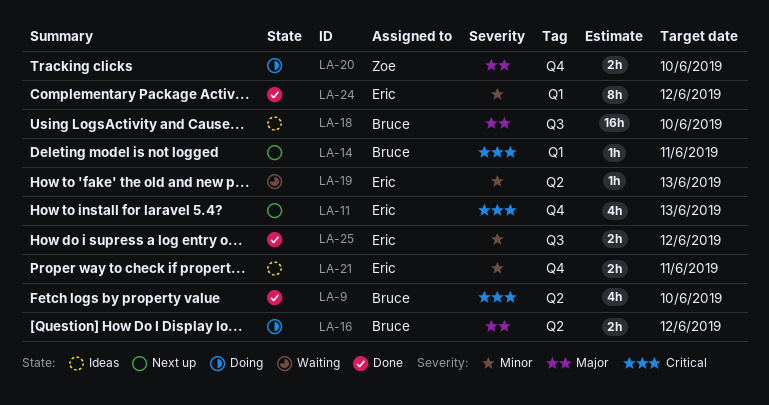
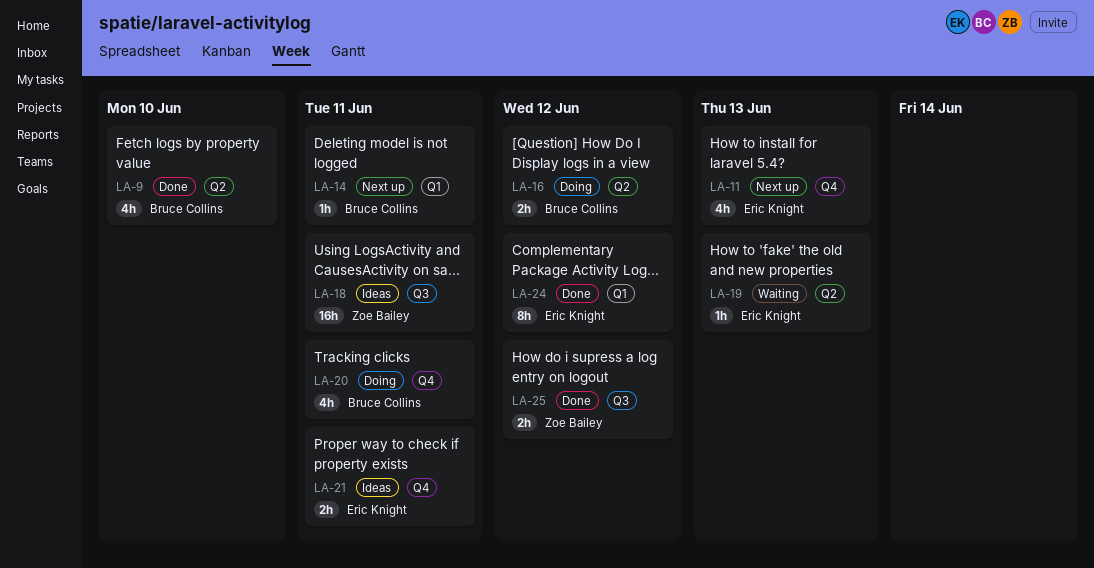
LA-18, owner: Bruce Collins -> Zoe Bailey
LA-18, due: Jun 10 -> Jun 11
LA-20, owner: Zoe Bailey -> Bruce Collins
LA-20, estimate: 2h -> 4h
LA-20, due: Jun 10 -> Jun 11
LA-25, owner: Eric Knight -> Zoe Bailey

